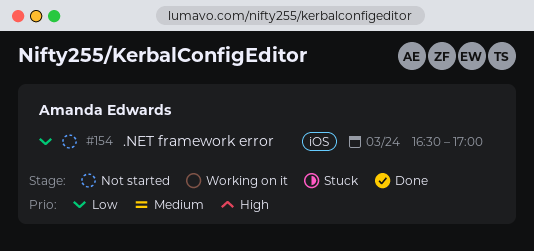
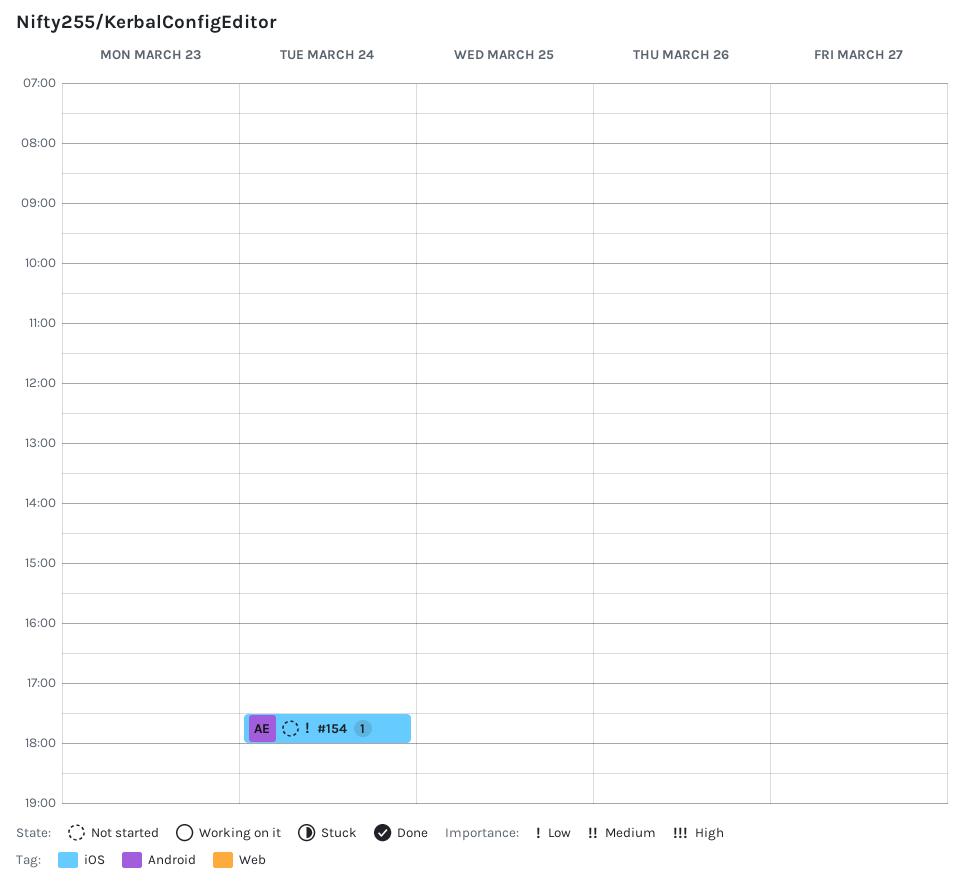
#154, begins: 16:30 -> 17:30
#154, ends: 17:00 -> 18:00

